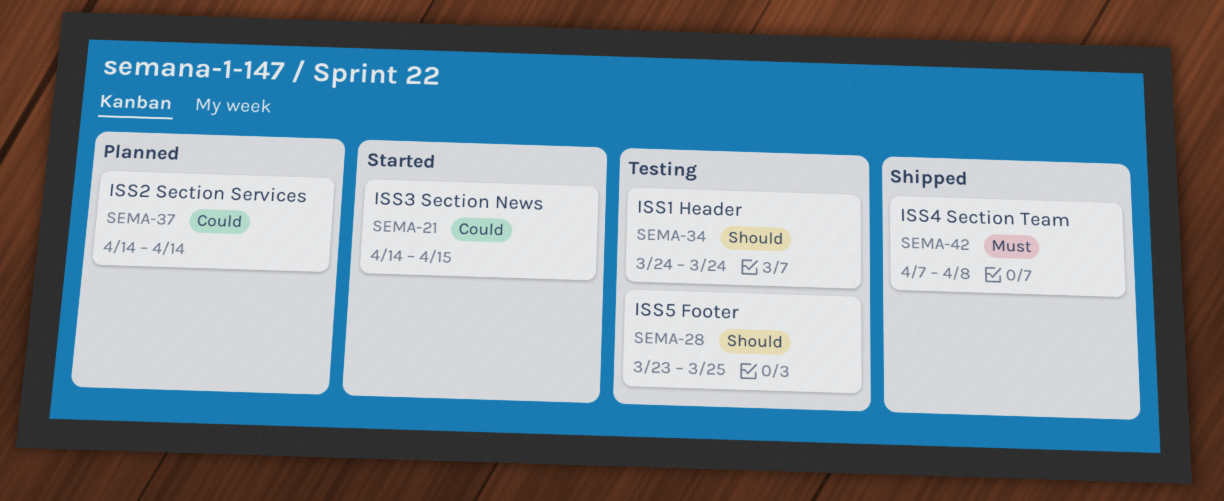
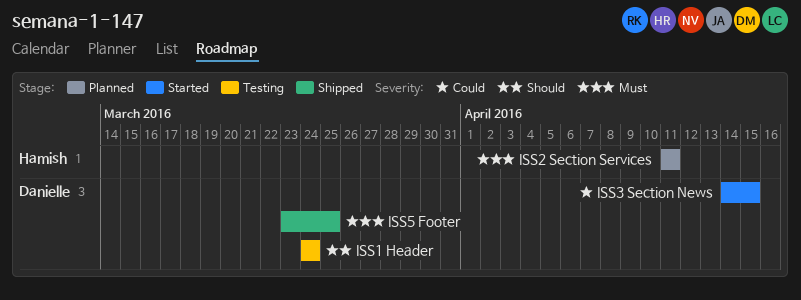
ISS2 Section Services, priority: Could -> Must
ISS2 Section Services, start: Apr 14 -> Apr 11
ISS2 Section Services, due: Apr 14 -> Apr 11
ISS4 Section Team: present -> none
ISS5 Footer, status: Testing -> Shipped
ISS5 Footer, priority: Should -> Must

